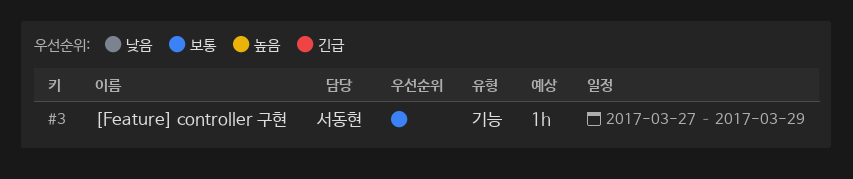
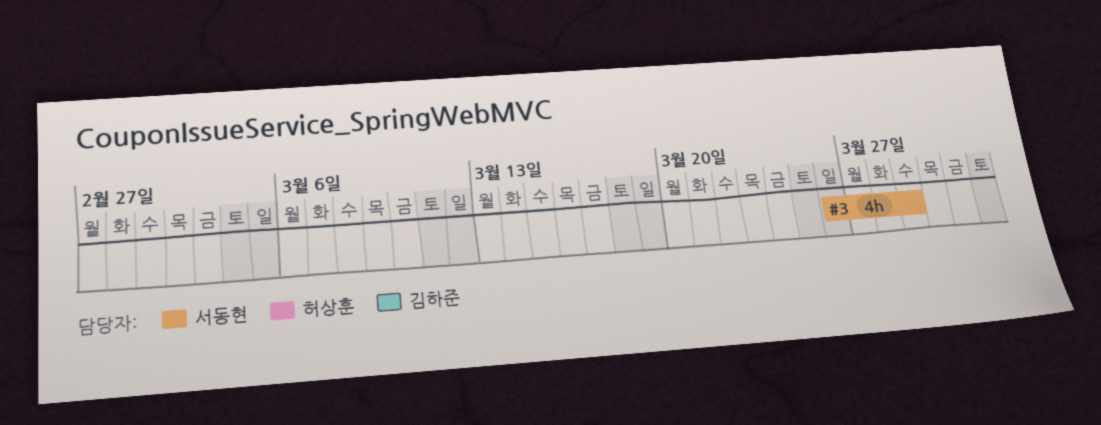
#3, estimate: 1h -> 4h
#3, start: Mar 27 -> Mar 26

